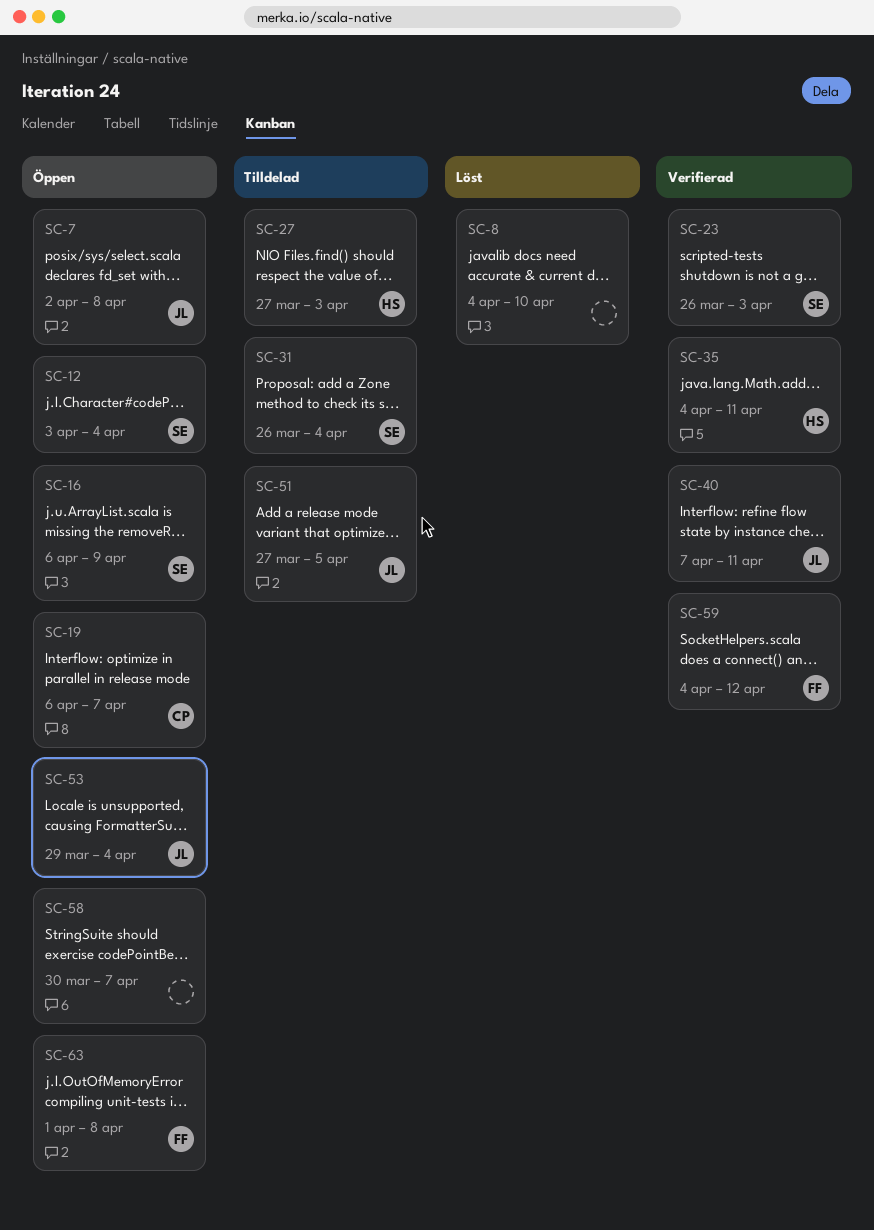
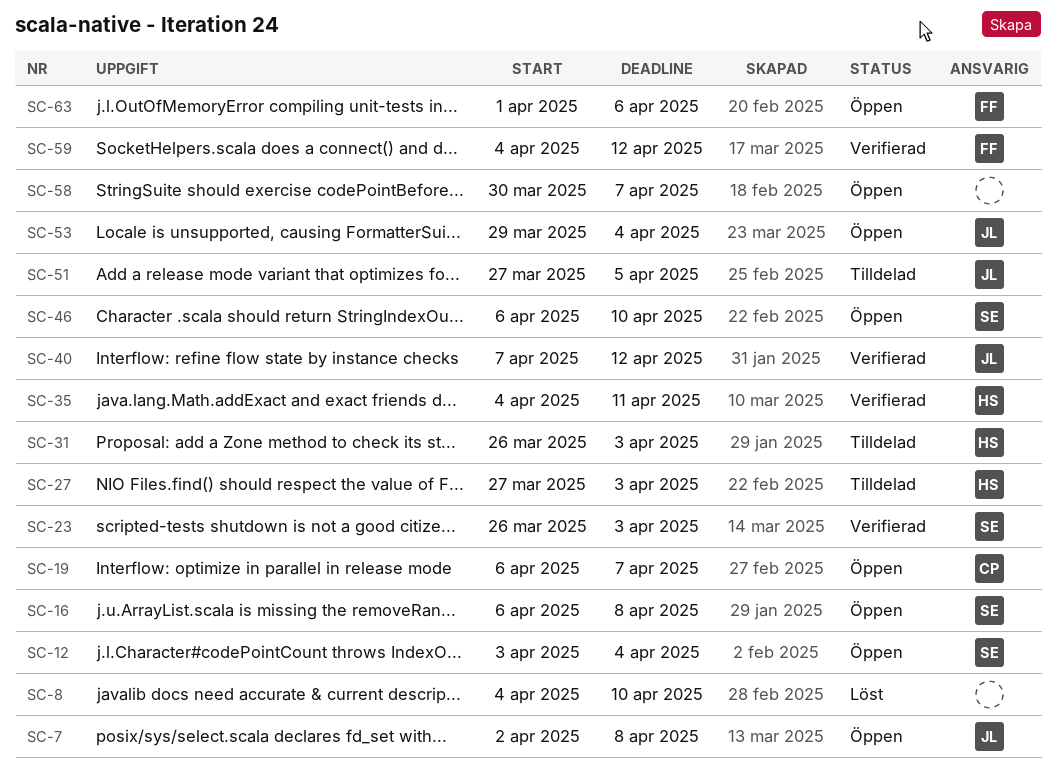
SC-16, due: Apr 9 -> Apr 8
SC-31, owner: SE -> HS
SC-31, due: Apr 4 -> Apr 3
SC-40, due: Apr 11 -> Apr 12
SC-46: none -> present
SC-63, due: Apr 8 -> Apr 6

